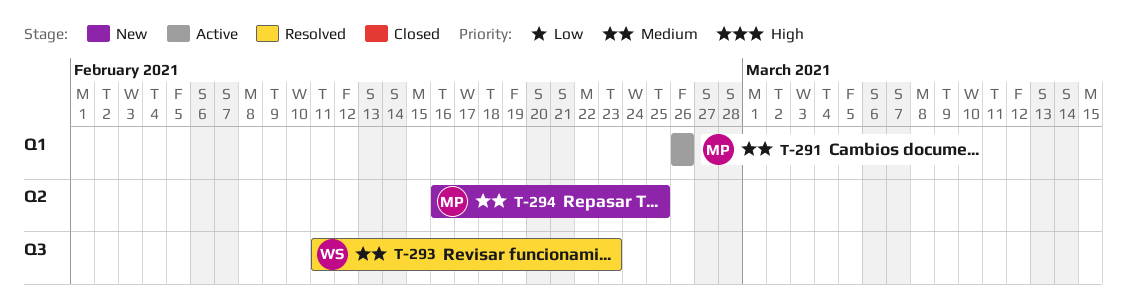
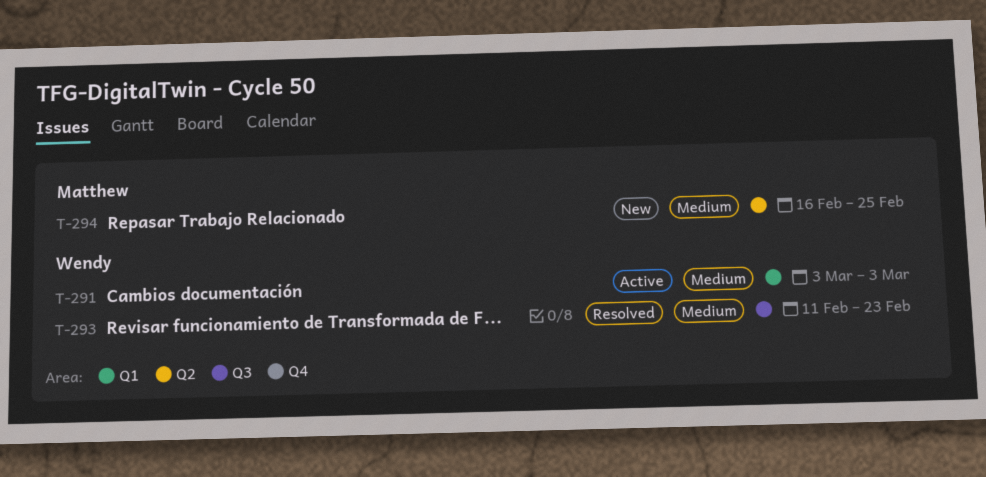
T-291, owner: Matthew -> Wendy
T-291, start: Feb 26 -> Mar 3
T-291, due: Feb 26 -> Mar 3

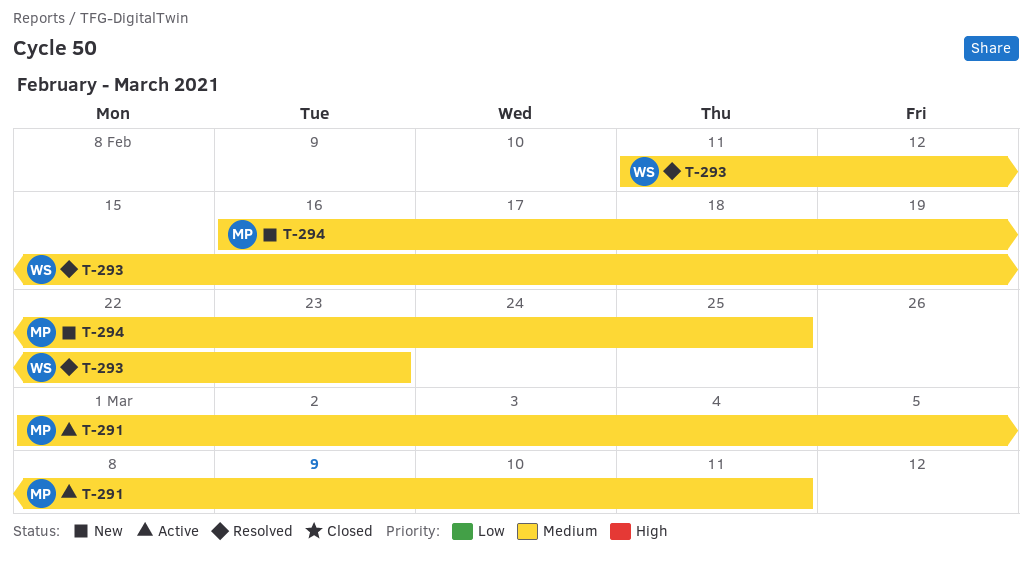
T-291, owner: Wendy -> Matthew
T-291, start: Mar 3 -> Mar 1
T-291, due: Mar 3 -> Mar 11

